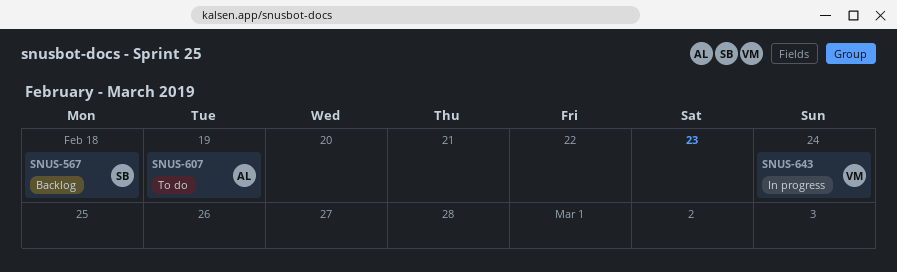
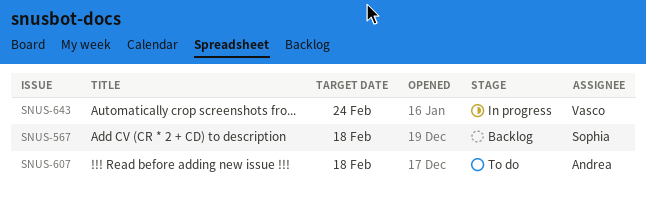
SNUS-607, due: Feb 19 -> Feb 18

